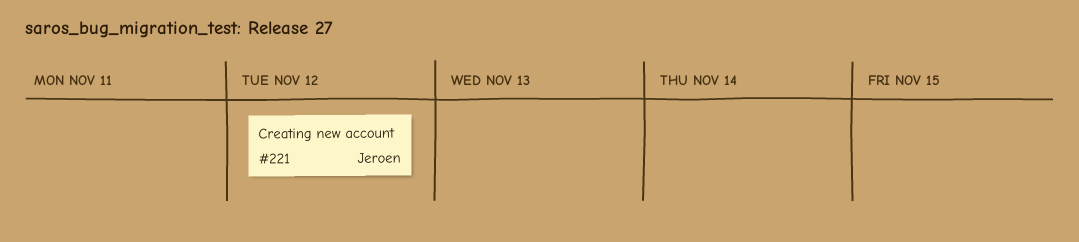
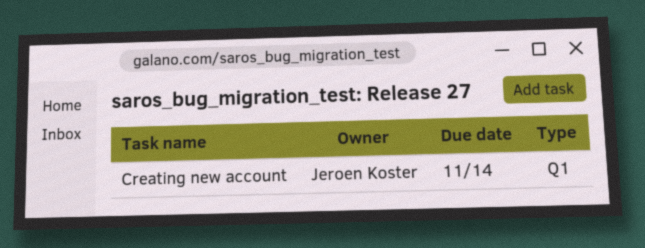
Creating new account, due: Nov 12 -> Nov 14

